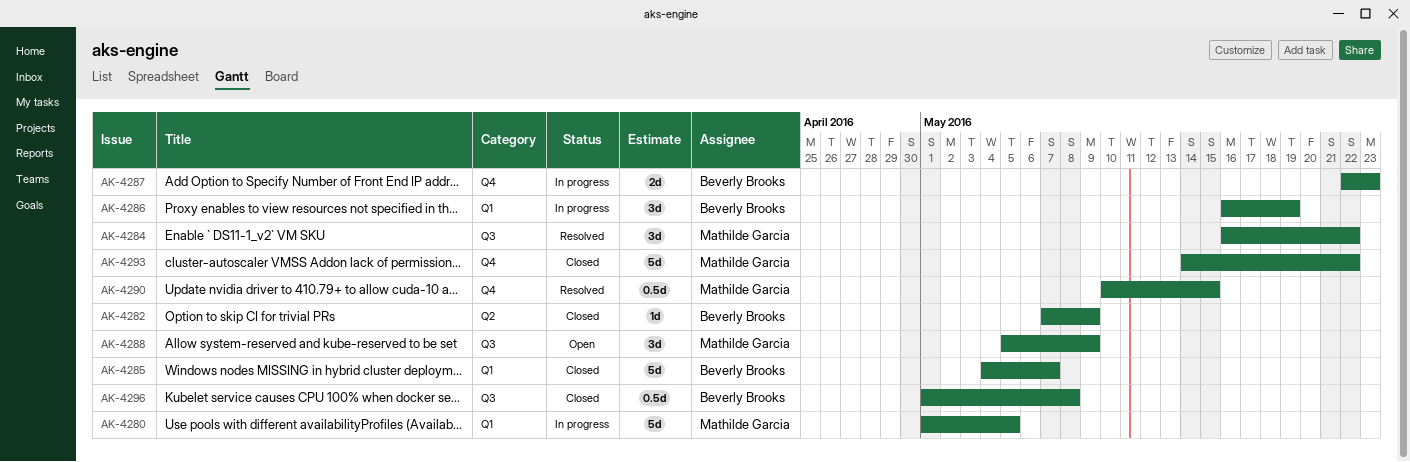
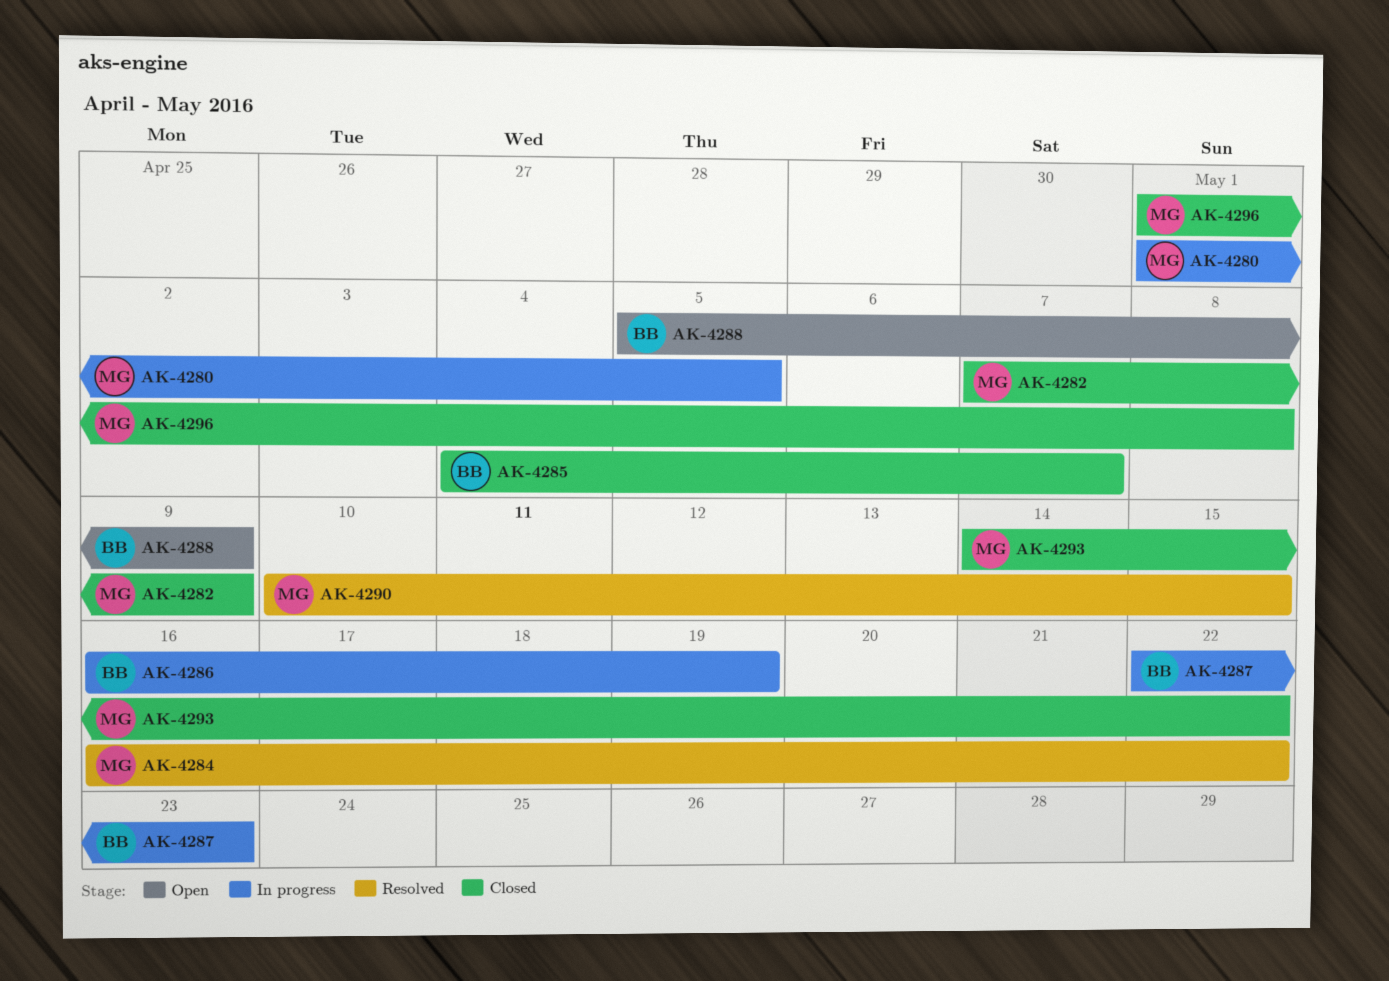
AK-4282, owner: Beverly Brooks -> Mathilde Garcia
AK-4288, owner: Mathilde Garcia -> Beverly Brooks
AK-4296, owner: Beverly Brooks -> Mathilde Garcia

